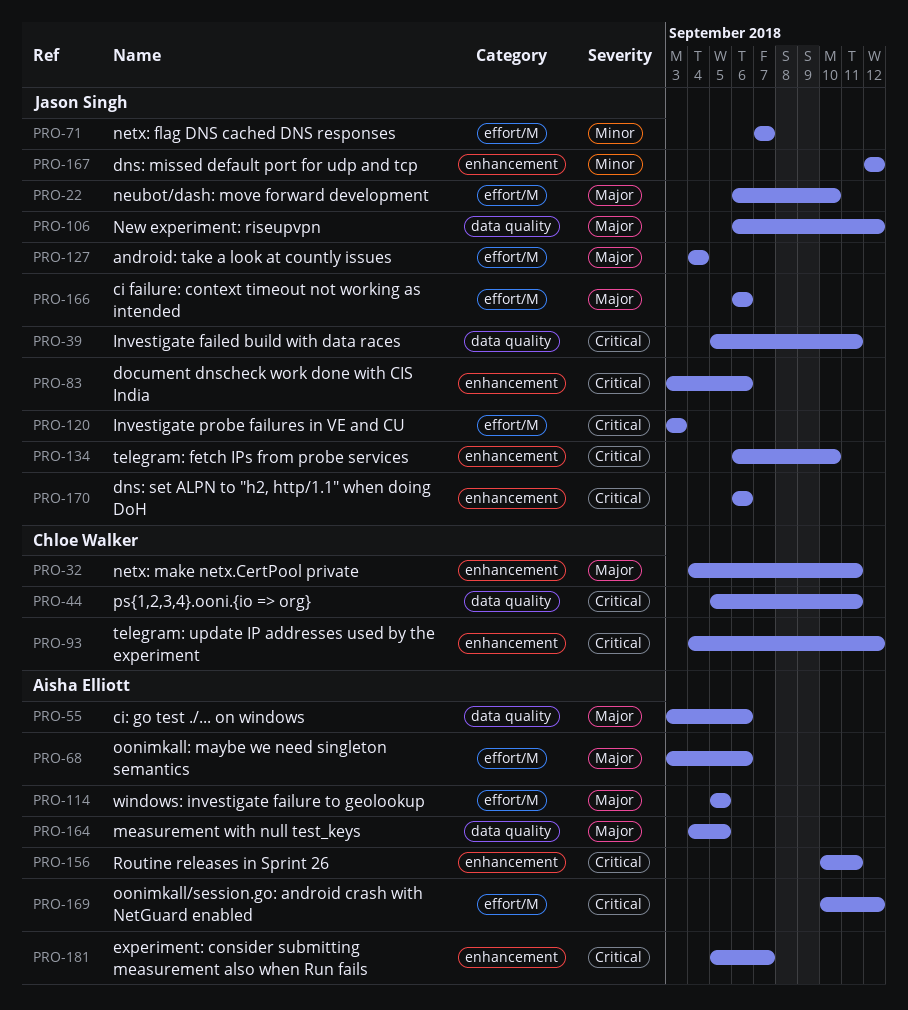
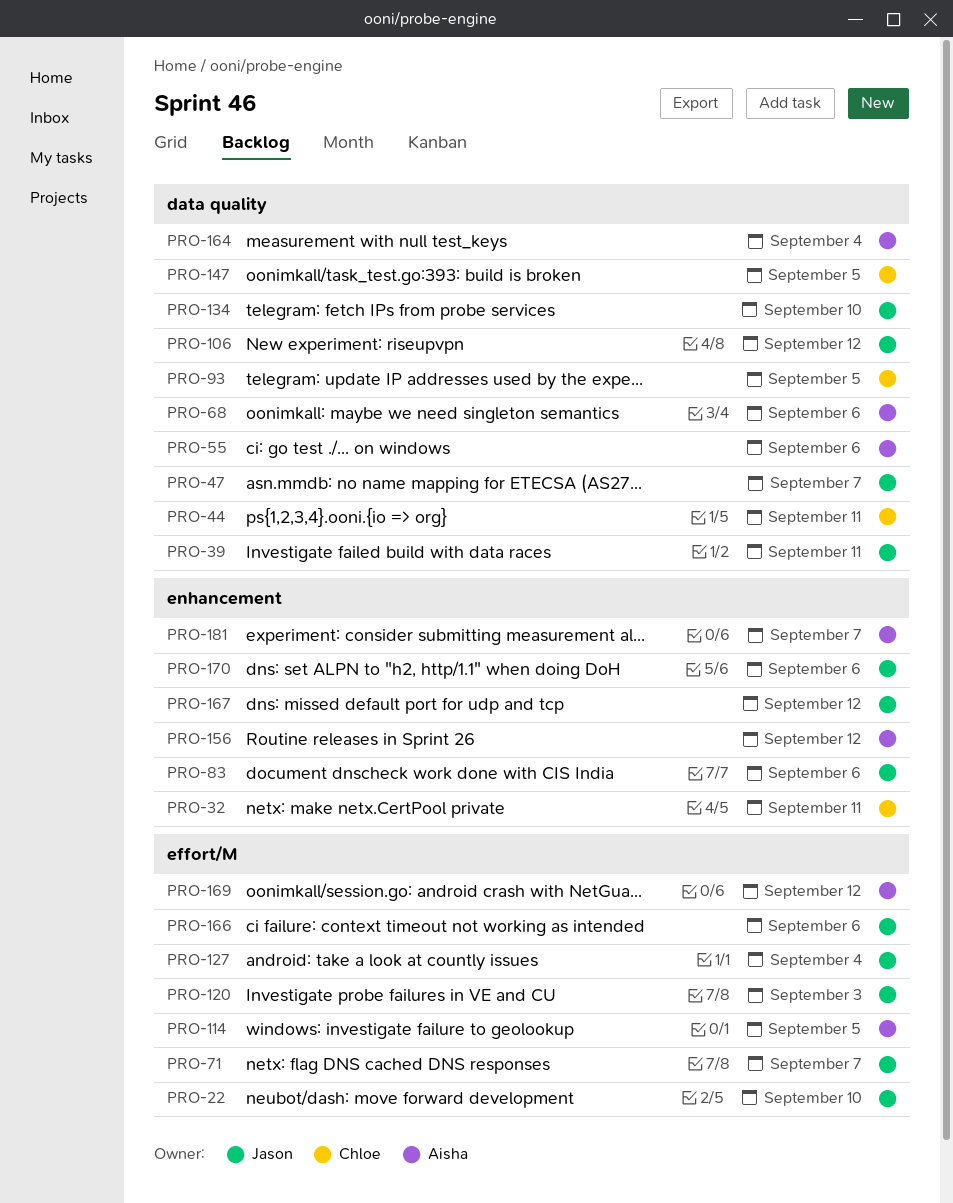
PRO-47: none -> present
PRO-68, label: effort/M -> data quality
PRO-93, label: enhancement -> data quality
PRO-93, due: Sep 12 -> Sep 5
PRO-134, label: enhancement -> data quality
PRO-147: none -> present
PRO-156, due: Sep 11 -> Sep 12
PRO-164, due: Sep 5 -> Sep 4

